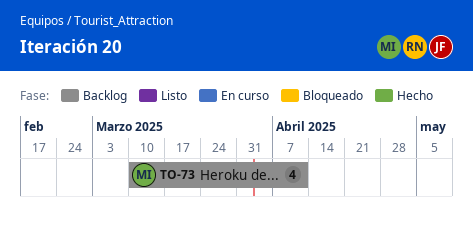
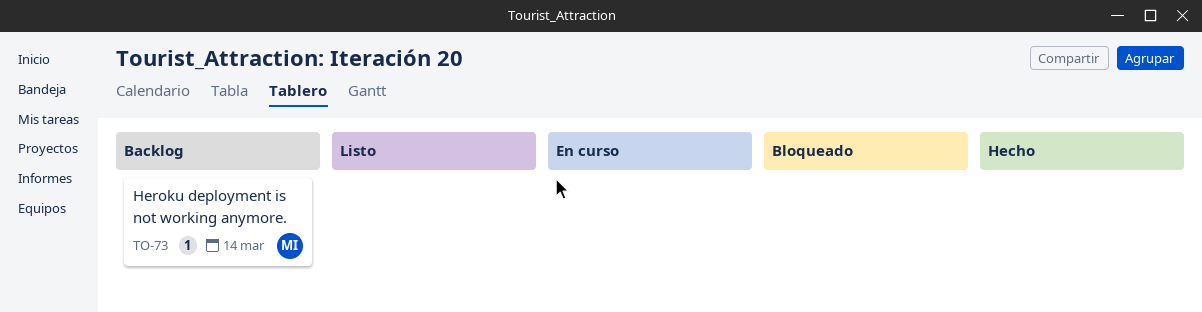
TO-73, estimate: 4 -> 1
TO-73, due: Apr 11 -> Mar 14

